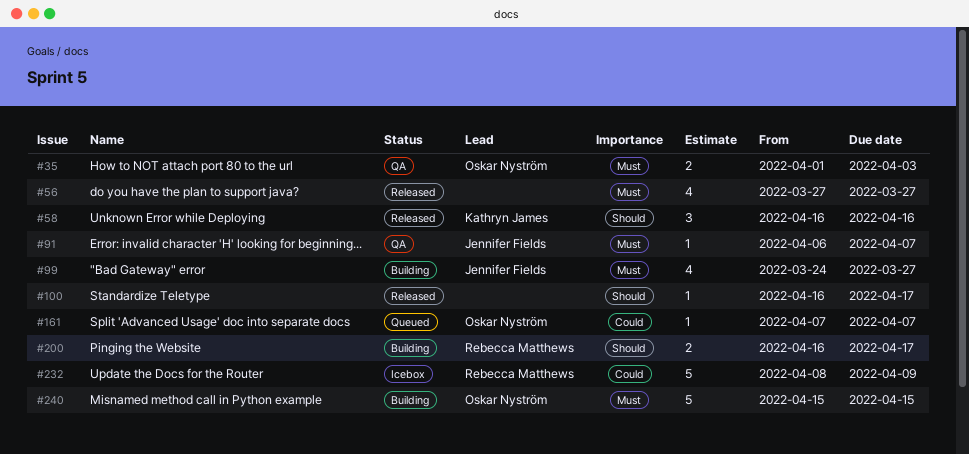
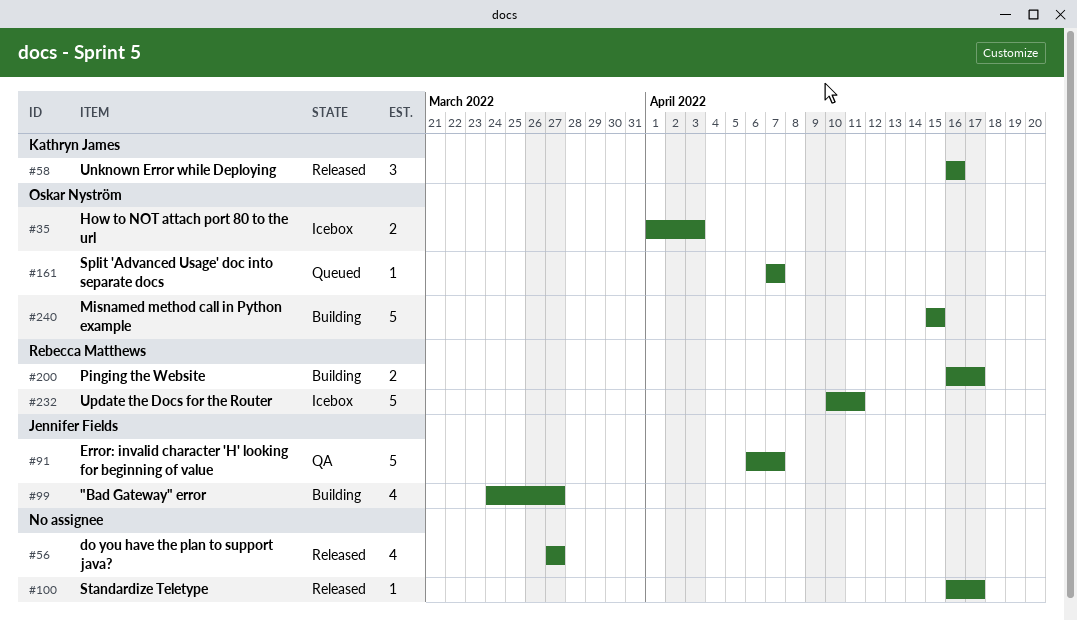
#35, status: QA -> Icebox
#91, estimate: 1 -> 5
#232, start: Apr 8 -> Apr 10
#232, due: Apr 9 -> Apr 11

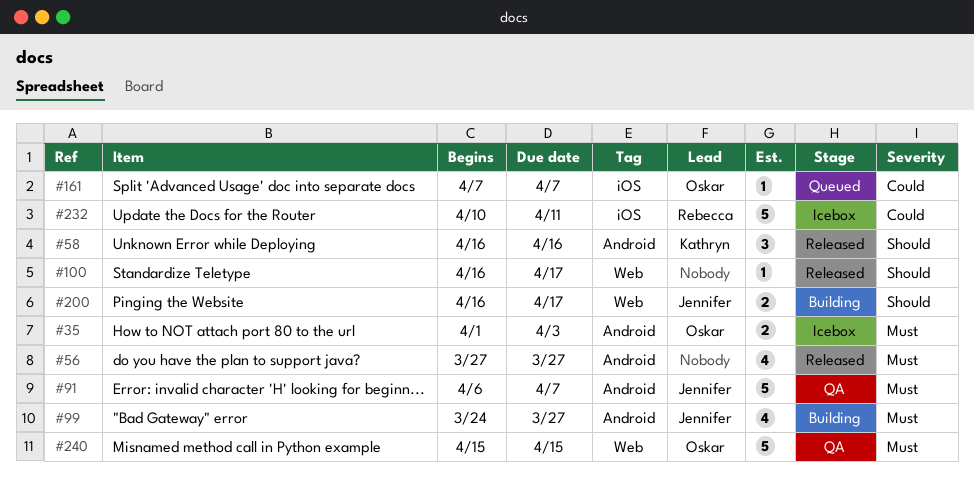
#200, owner: Rebecca Matthews -> Jennifer Fields
#240, status: Building -> QA

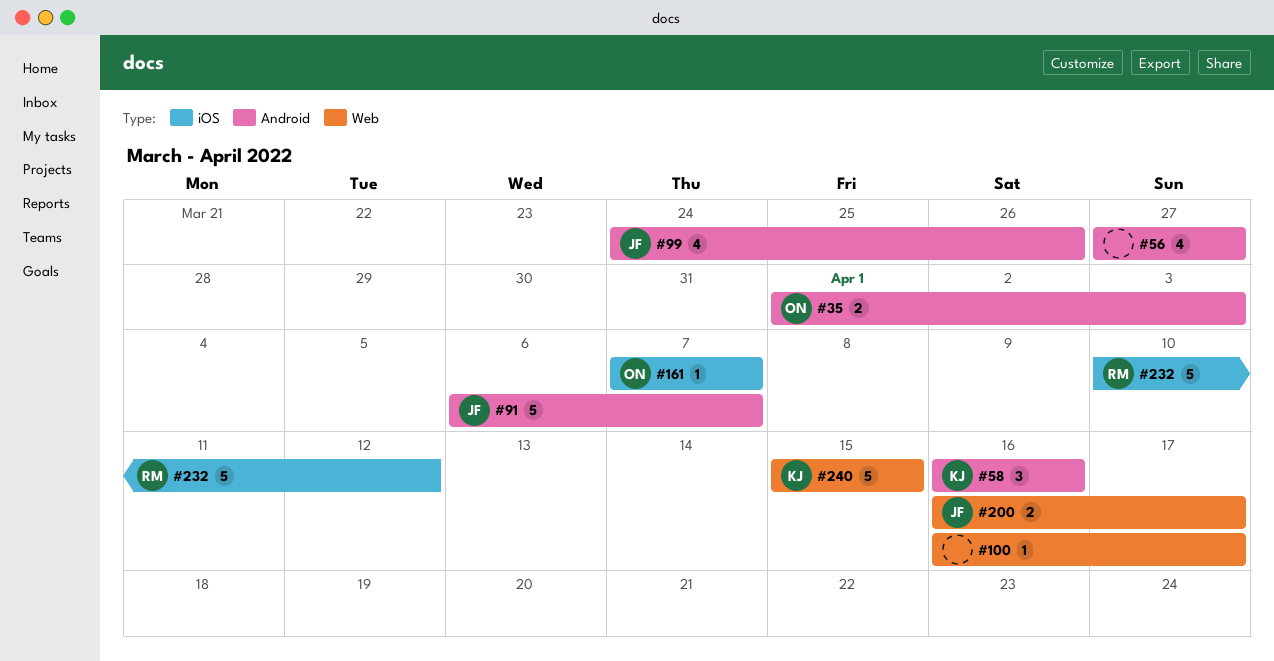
#99, due: Mar 27 -> Mar 26
#232, due: Apr 11 -> Apr 12
#240, owner: Oskar -> Kathryn

